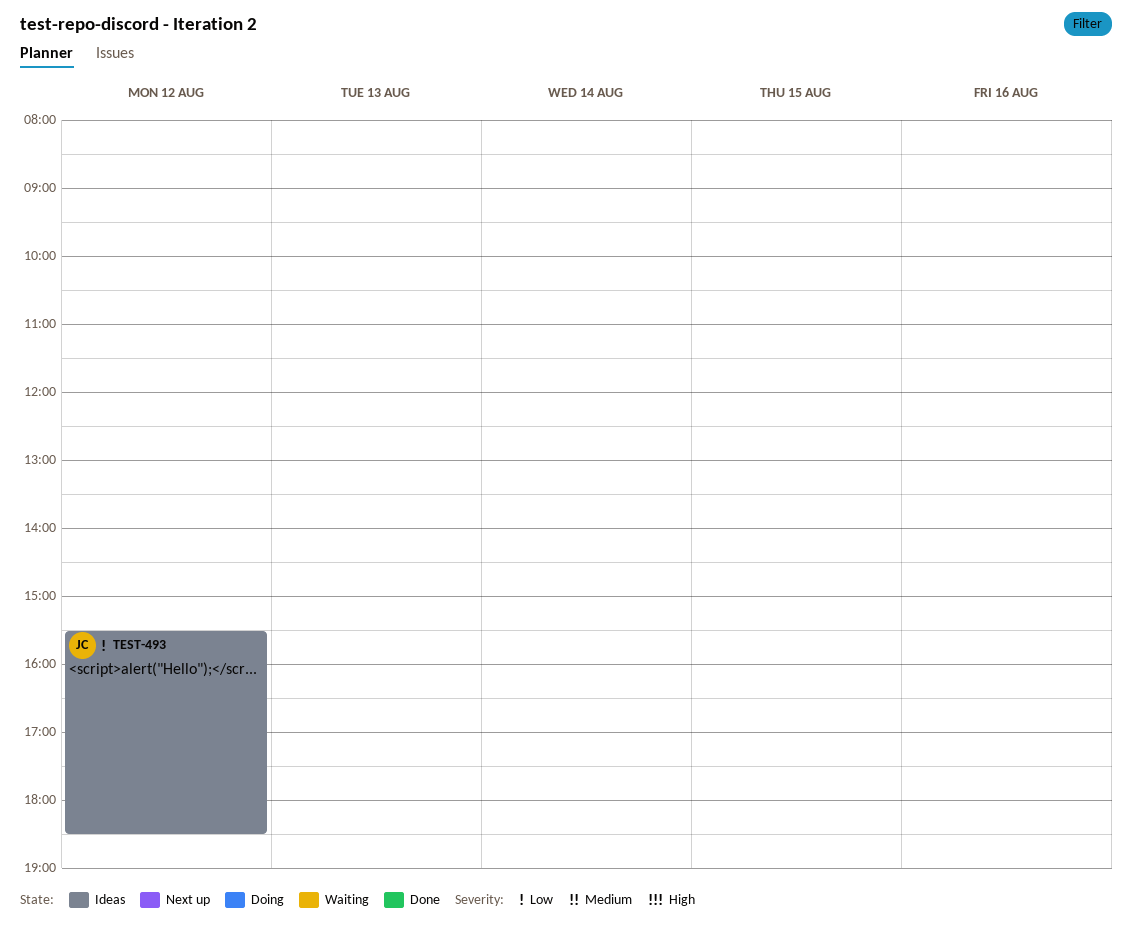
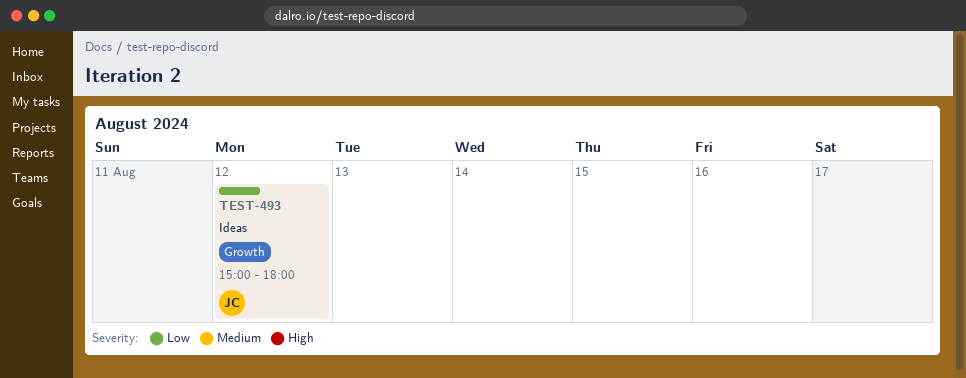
TEST-493, begins: 15:30 -> 15:00
TEST-493, ends: 18:30 -> 18:00

